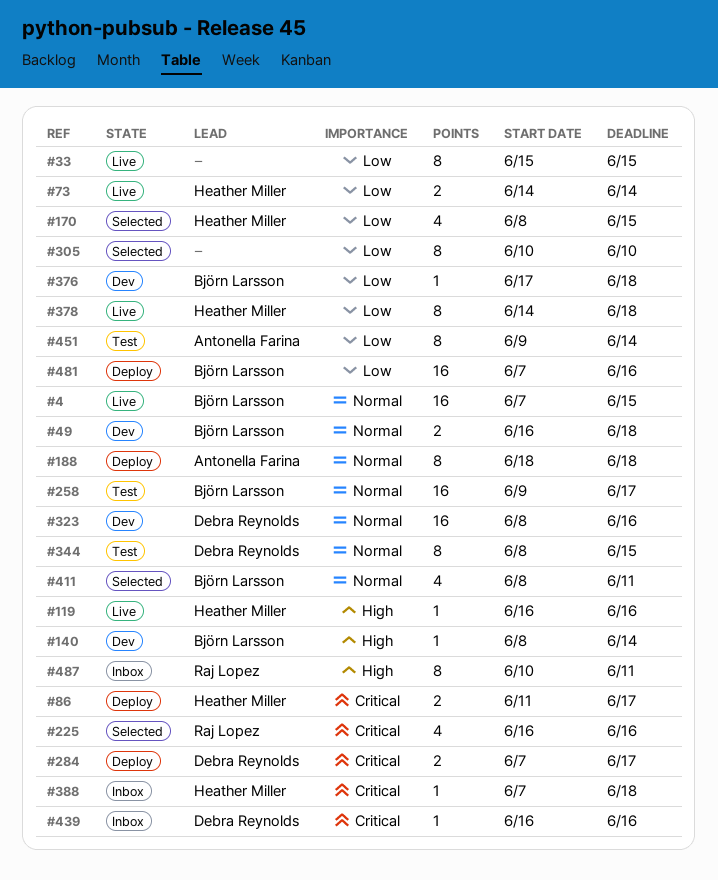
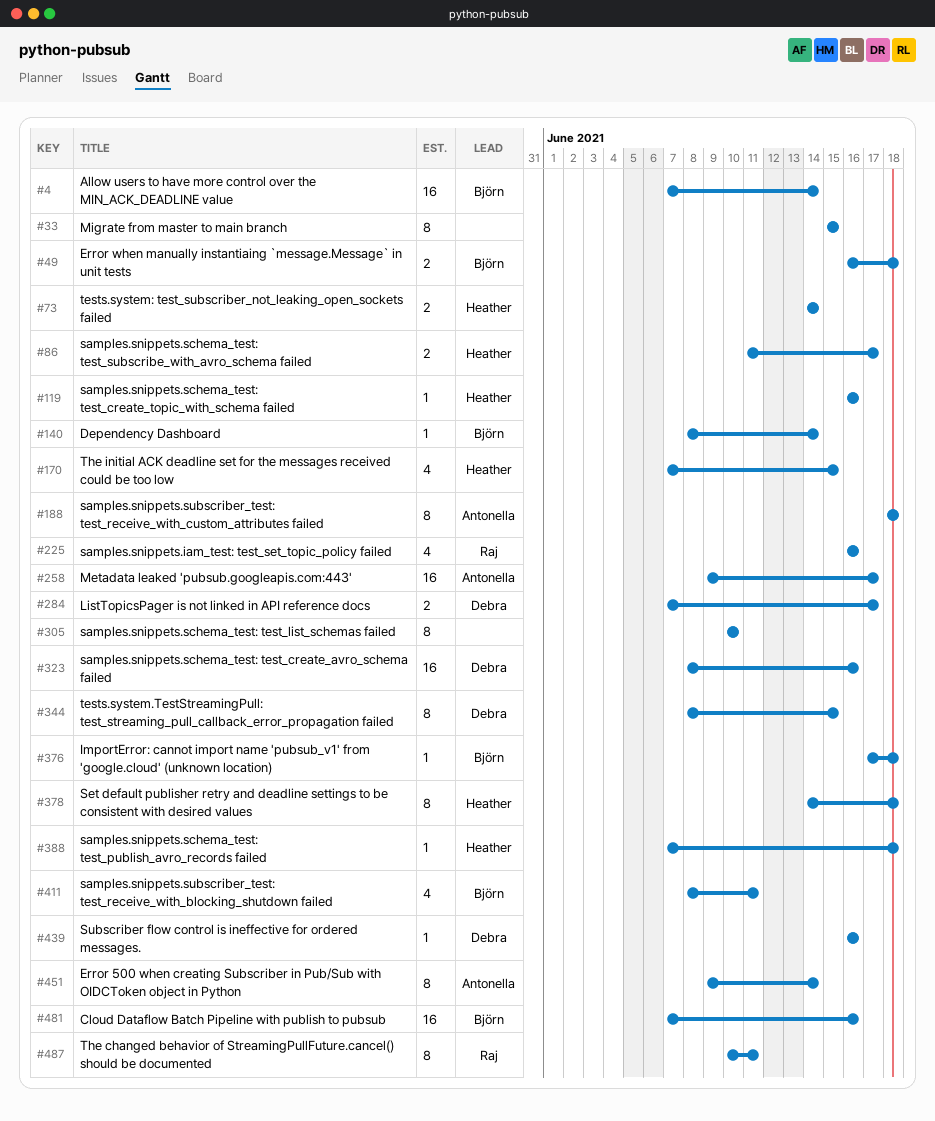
#4, due: Jun 15 -> Jun 14
#170, start: Jun 8 -> Jun 7
#258, owner: Björn Larsson -> Antonella Farina

